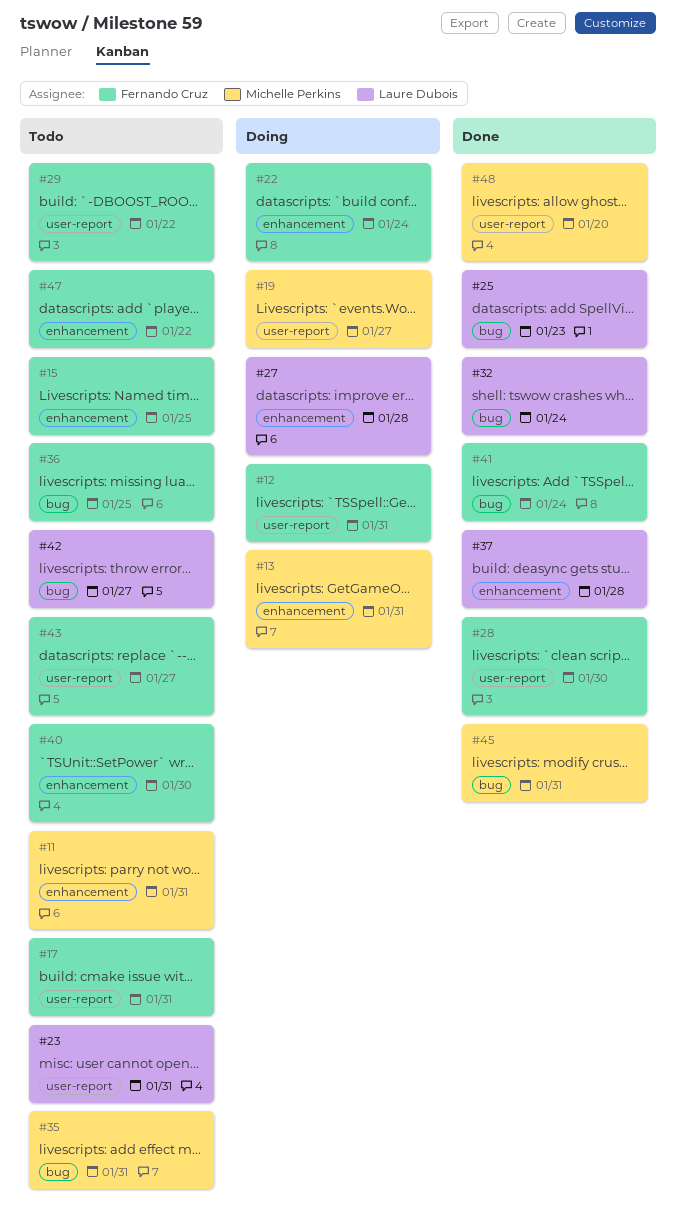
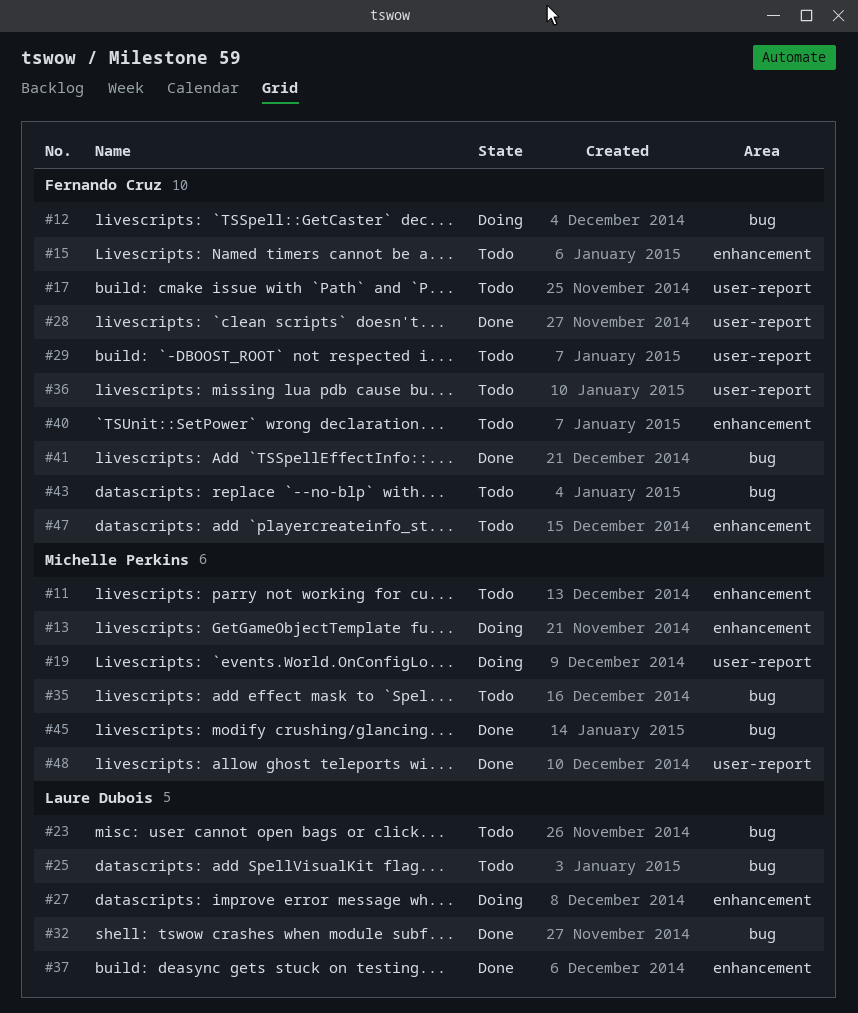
#12, label: user-report -> bug
#22: present -> none
#23, label: user-report -> bug
#25, status: Done -> Todo
#36, label: bug -> user-report
#42: present -> none
#43, label: user-report -> bug

